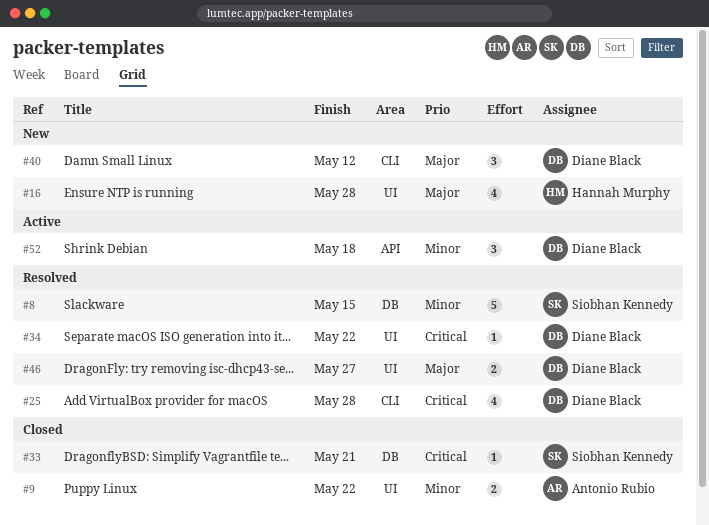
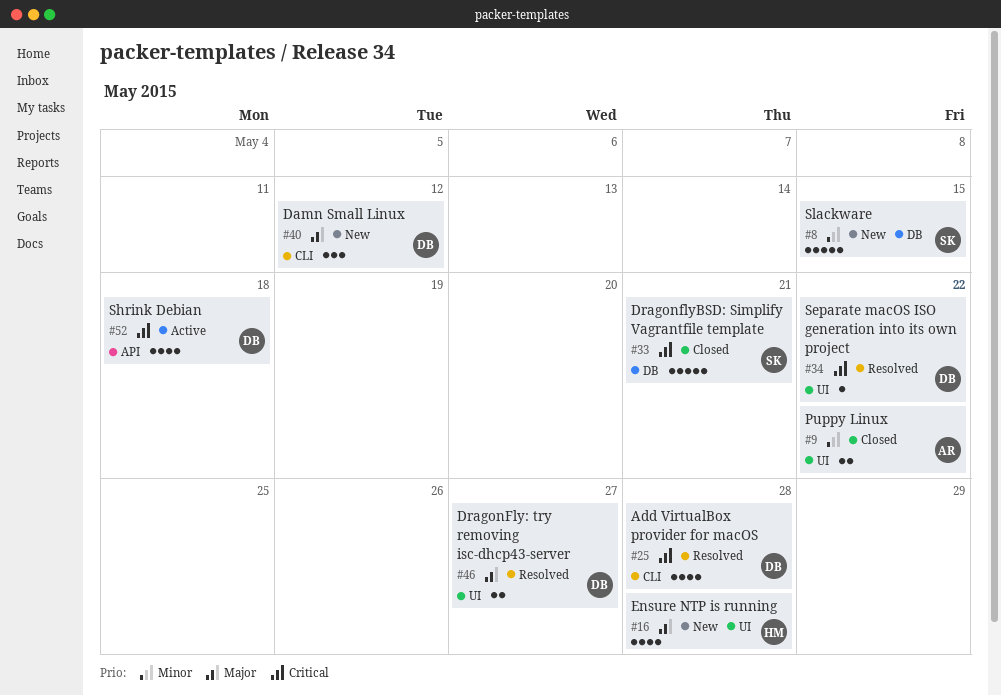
#8, status: Resolved -> New
#33, estimate: 1 -> 5
#52, priority: Minor -> Critical
#52, estimate: 3 -> 4

